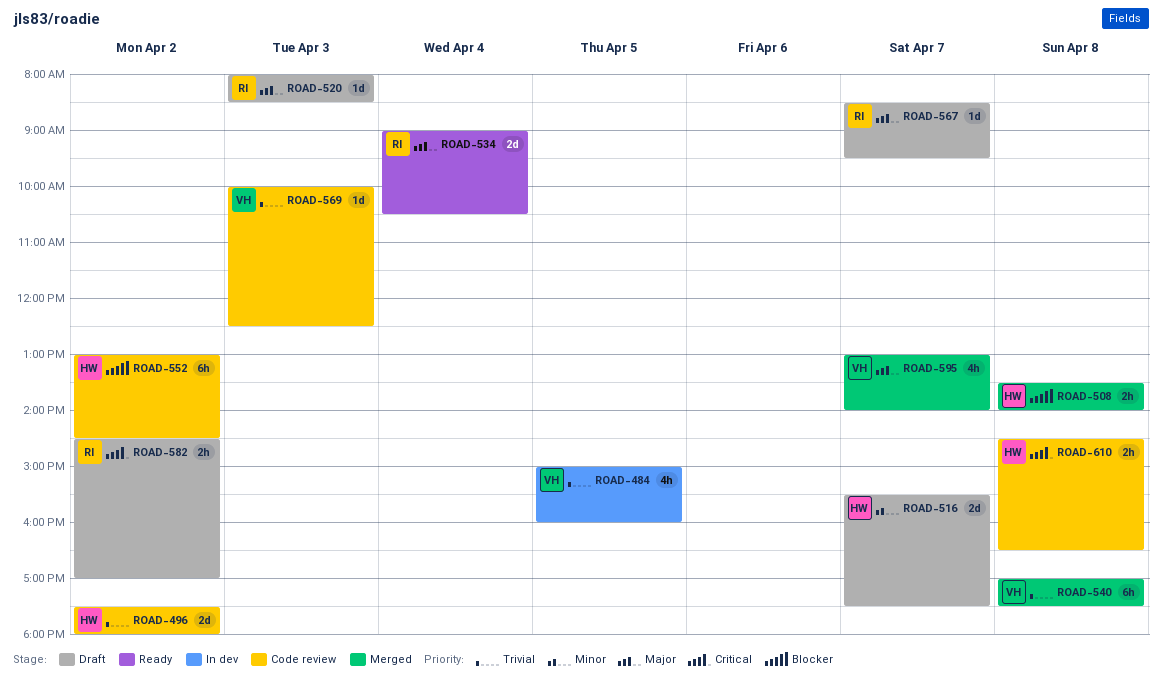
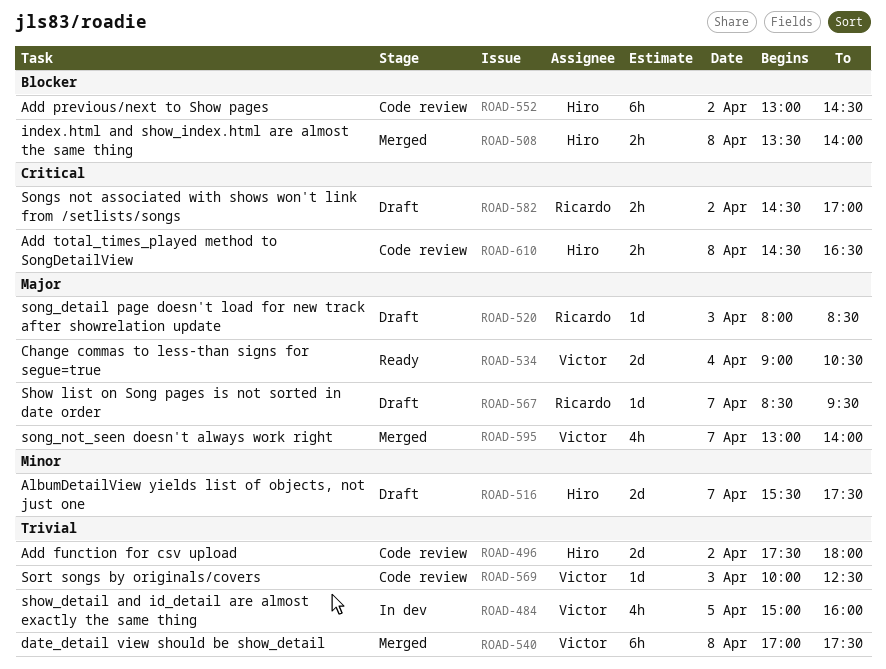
ROAD-534, owner: Ricardo -> Victor

